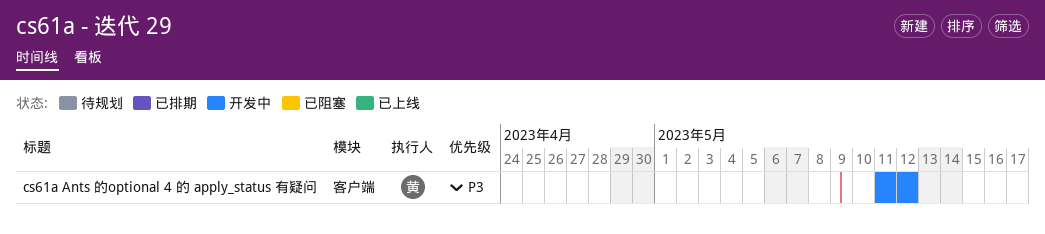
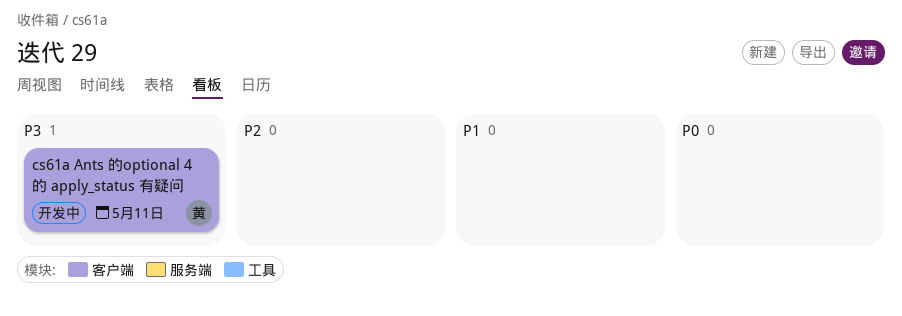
cs61a Ants 的optional 4 的 apply_status 有疑问, due: May 12 -> May 11

